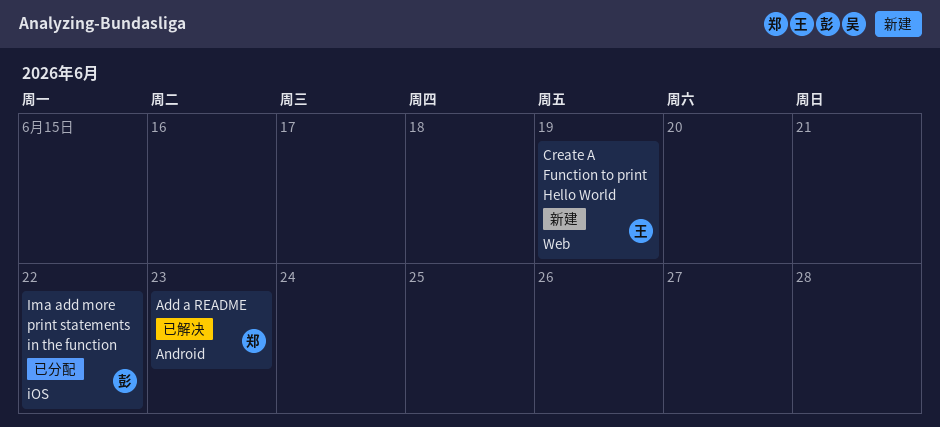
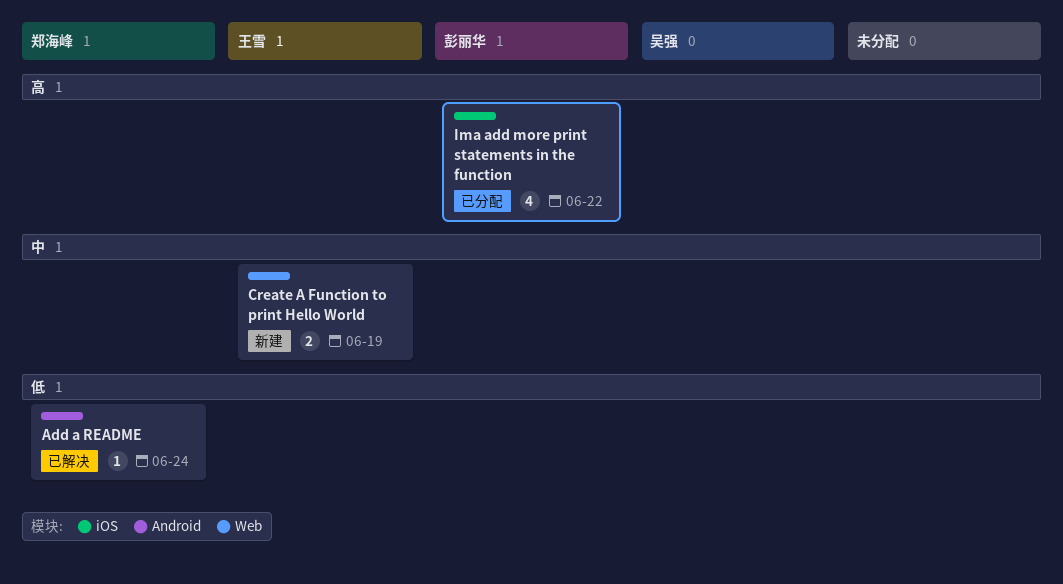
Add a README, due: Jun 23 -> Jun 24

